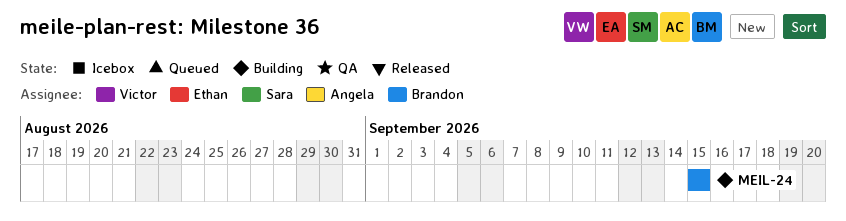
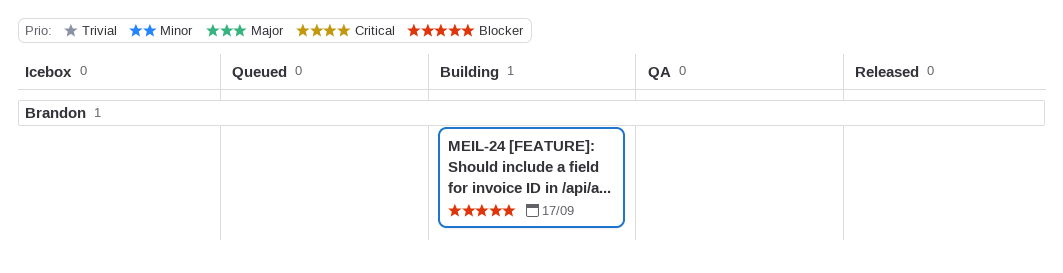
MEIL-24, due: Sep 15 -> Sep 17

